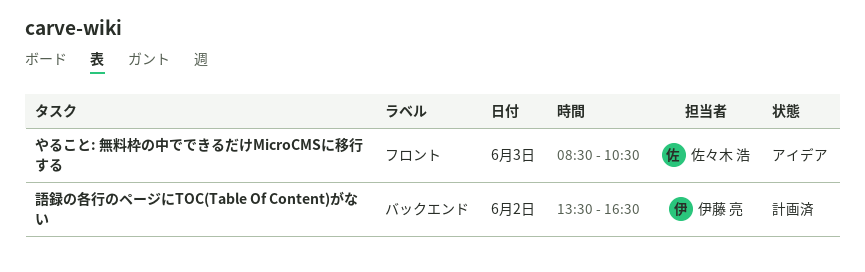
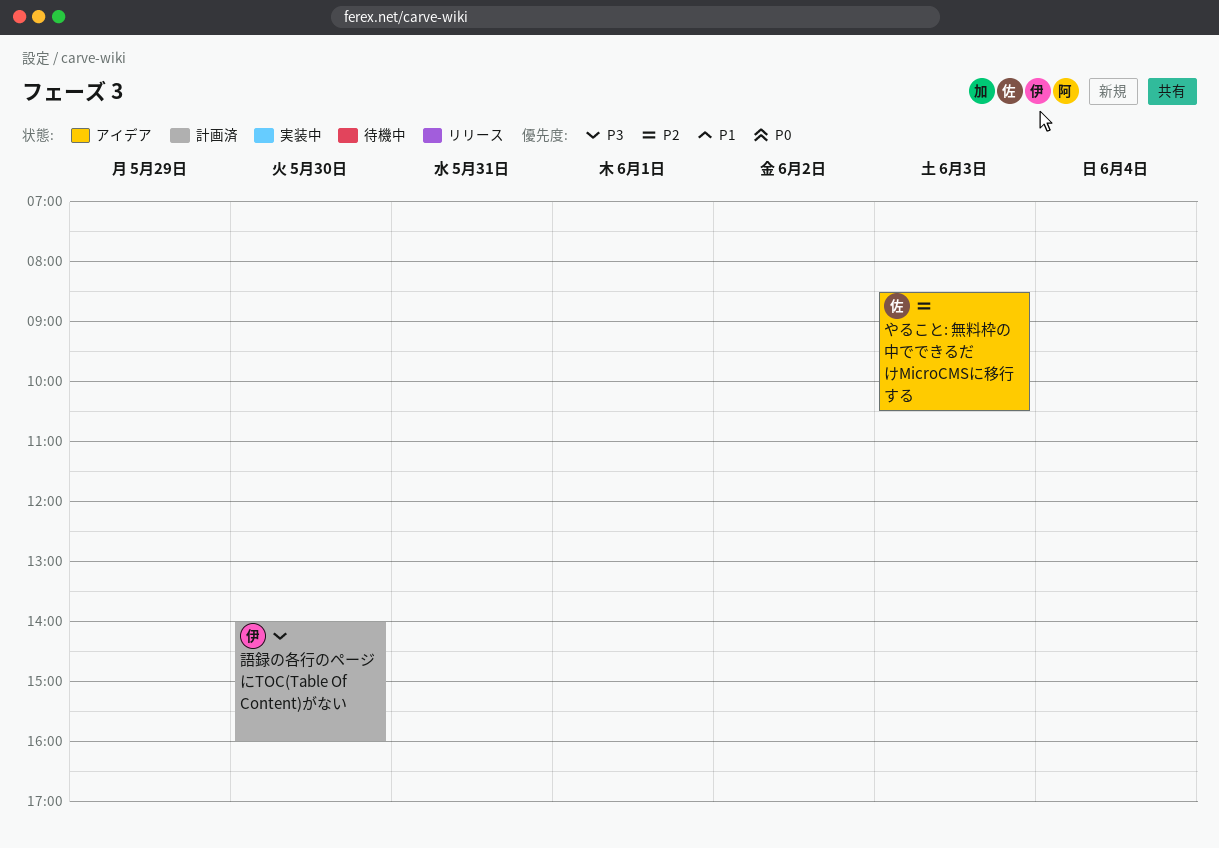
語録の各行のページにTOC(Table Of Content)がない, day: Jun 2 -> May 30
語録の各行のページにTOC(Table Of Content)がない, begins: 13:30 -> 14:00
語録の各行のページにTOC(Table Of Content)がない, ends: 16:30 -> 16:00

